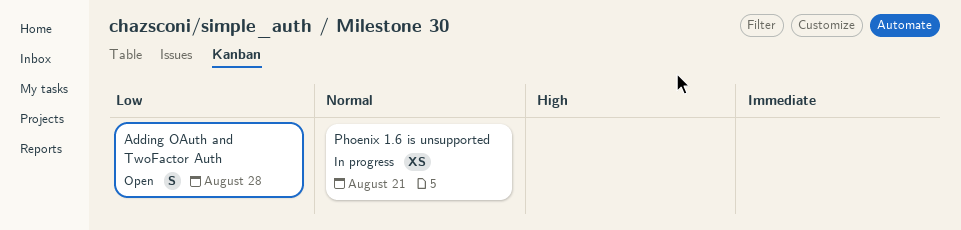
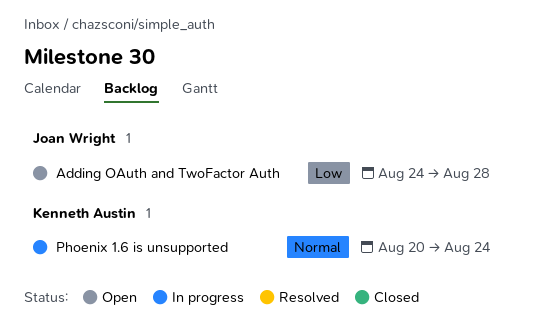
Phoenix 1.6 is unsupported, due: Aug 21 -> Aug 24

